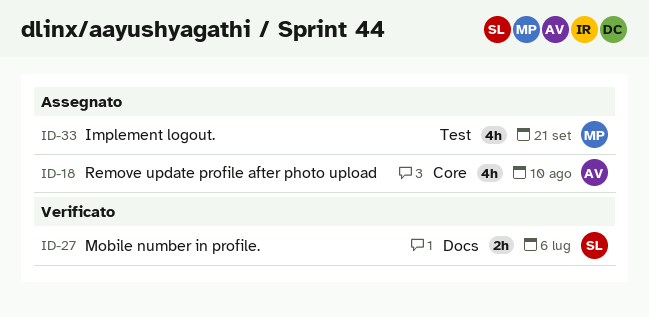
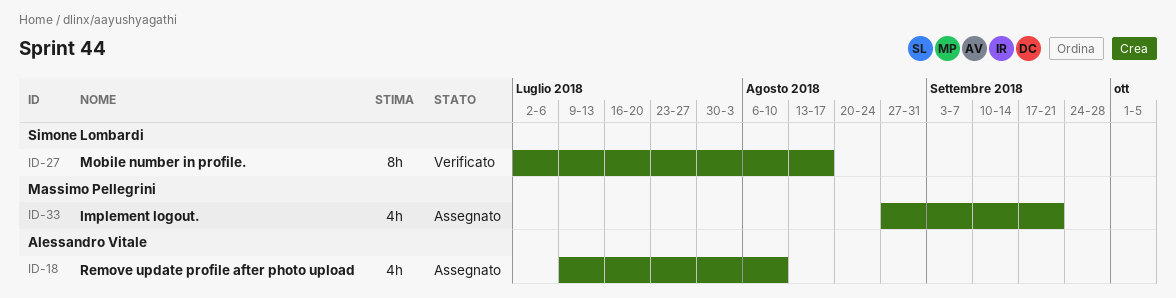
ID-27, estimate: 2h -> 8h
ID-27, due: Jul 6 -> Aug 17

